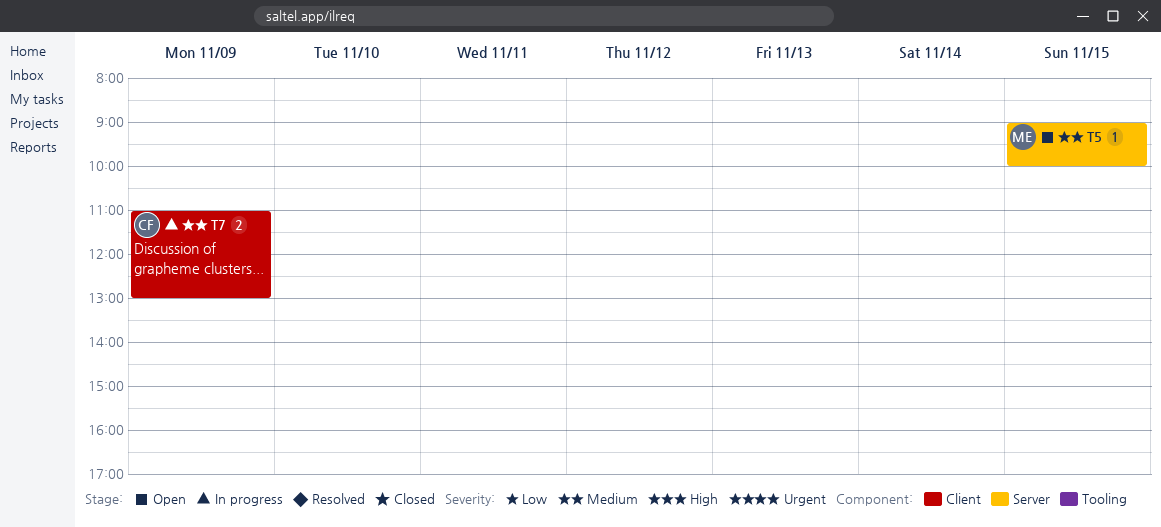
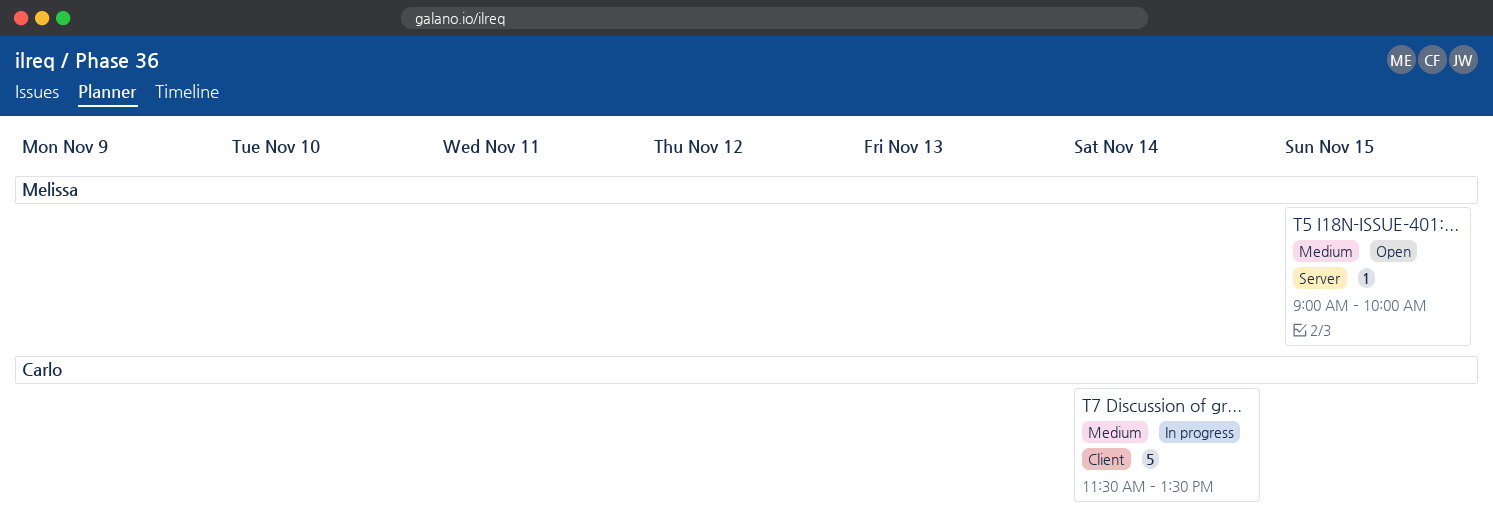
T7, estimate: 2 -> 5
T7, day: Nov 9 -> Nov 14
T7, begins: 11:00 -> 11:30
T7, ends: 13:00 -> 13:30

